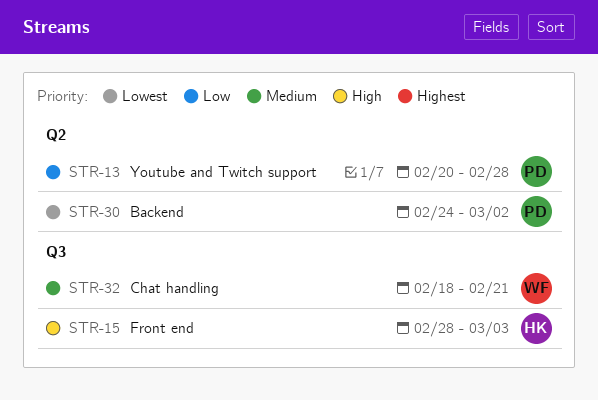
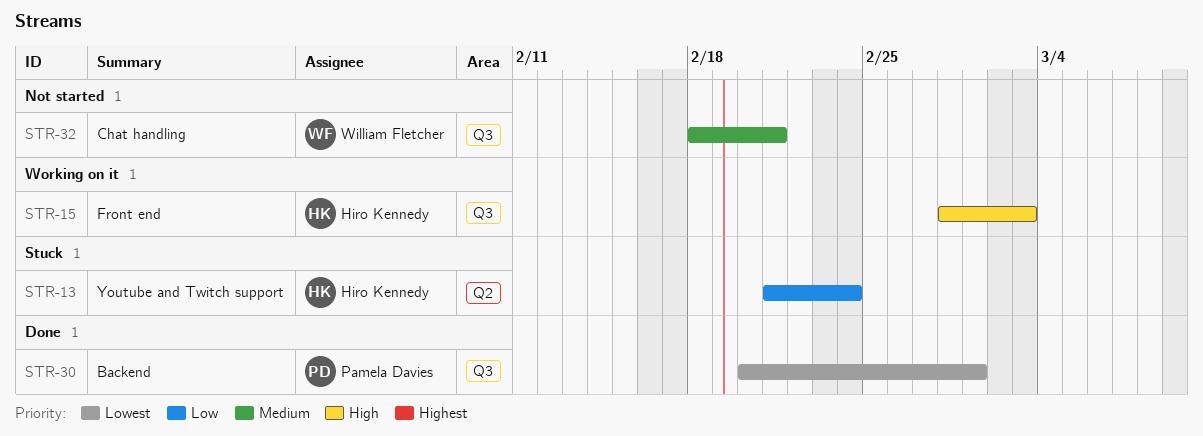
STR-13, owner: Pamela Davies -> Hiro Kennedy
STR-13, start: Feb 20 -> Feb 21
STR-13, due: Feb 28 -> Feb 24
STR-30, label: Q2 -> Q3
STR-30, start: Feb 24 -> Feb 20
STR-30, due: Mar 2 -> Mar 1

